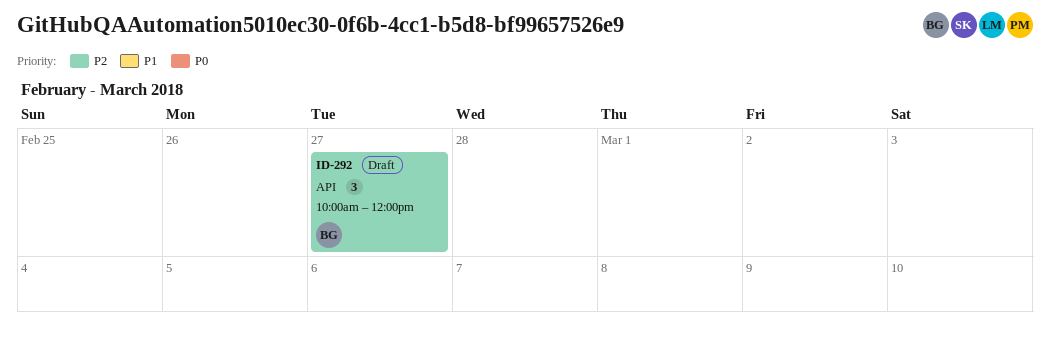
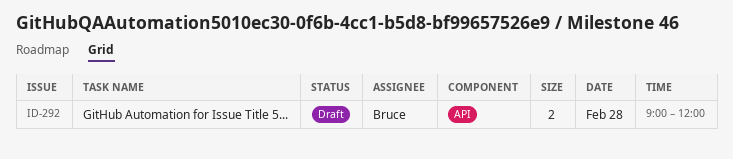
ID-292, estimate: 3 -> 2
ID-292, day: Feb 27 -> Feb 28
ID-292, begins: 10:00 -> 09:00

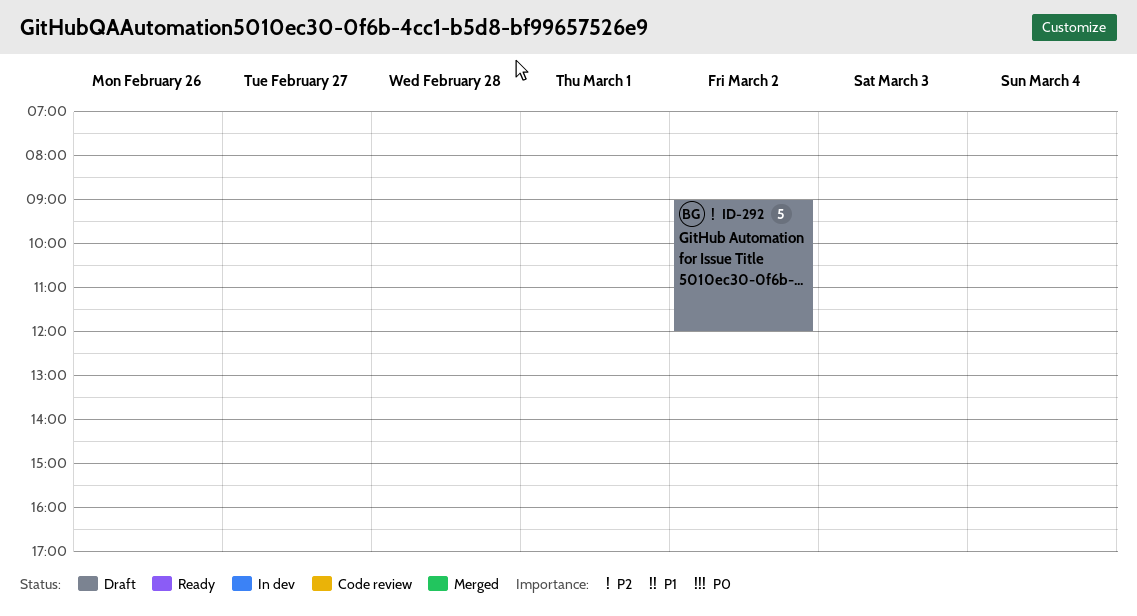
ID-292, estimate: 2 -> 5
ID-292, day: Feb 28 -> Mar 2

